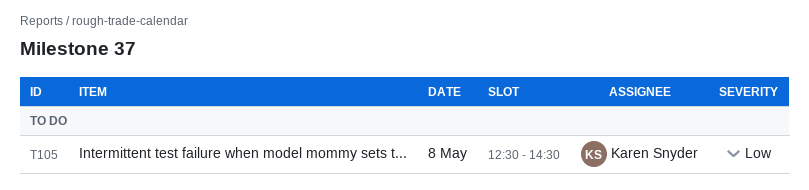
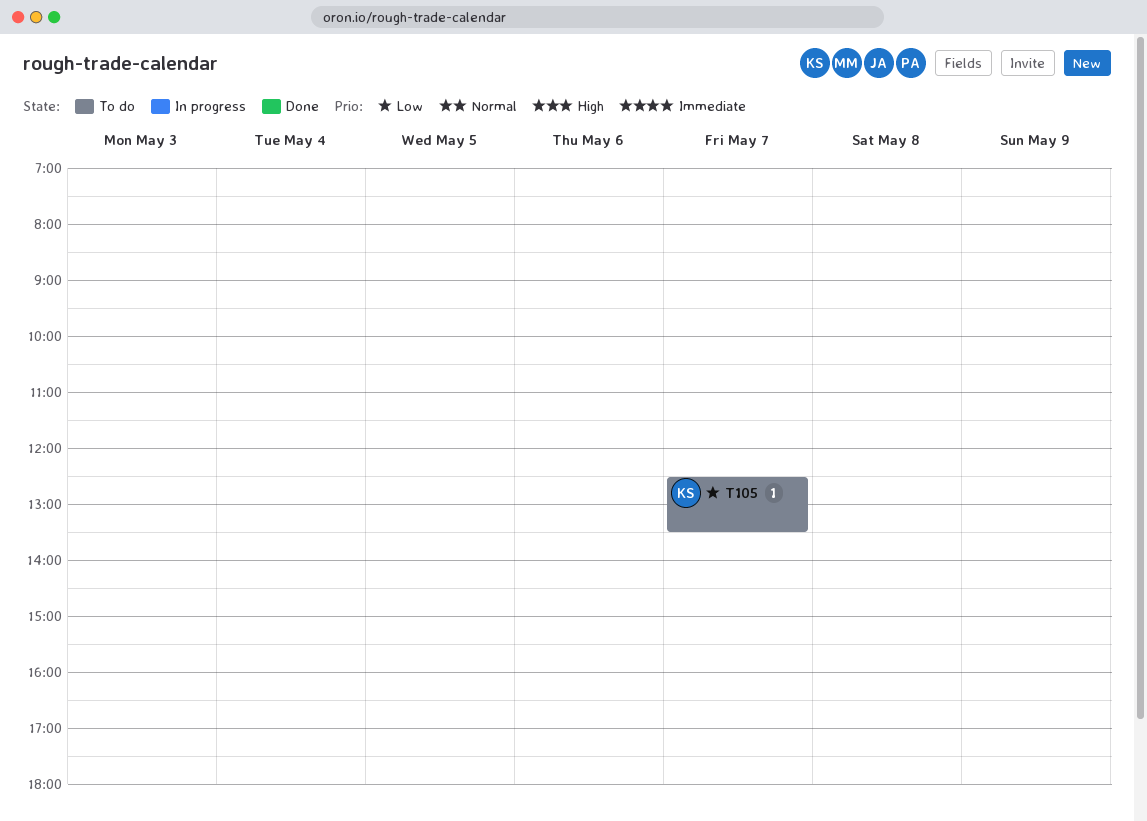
T105, day: May 8 -> May 7
T105, ends: 14:30 -> 13:30

